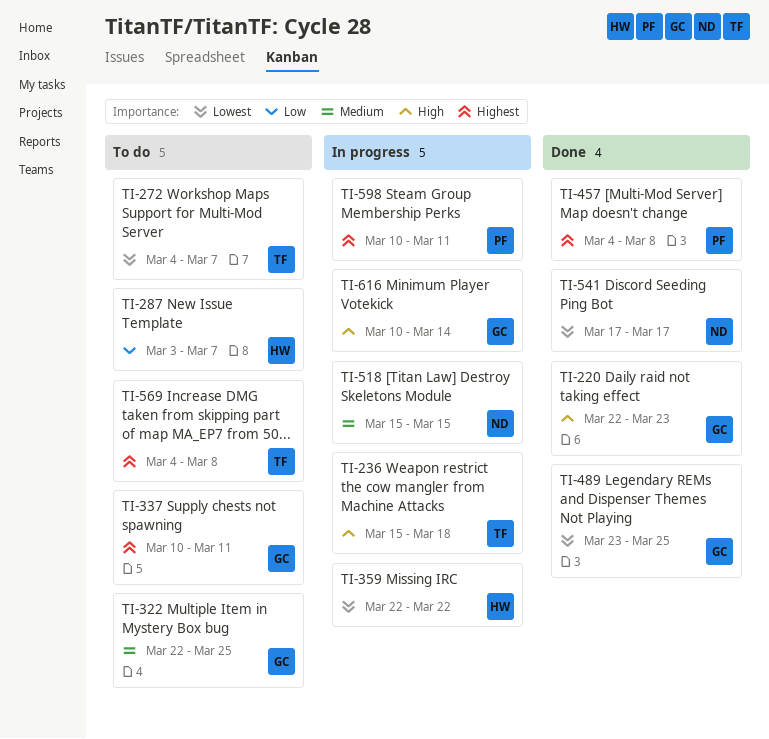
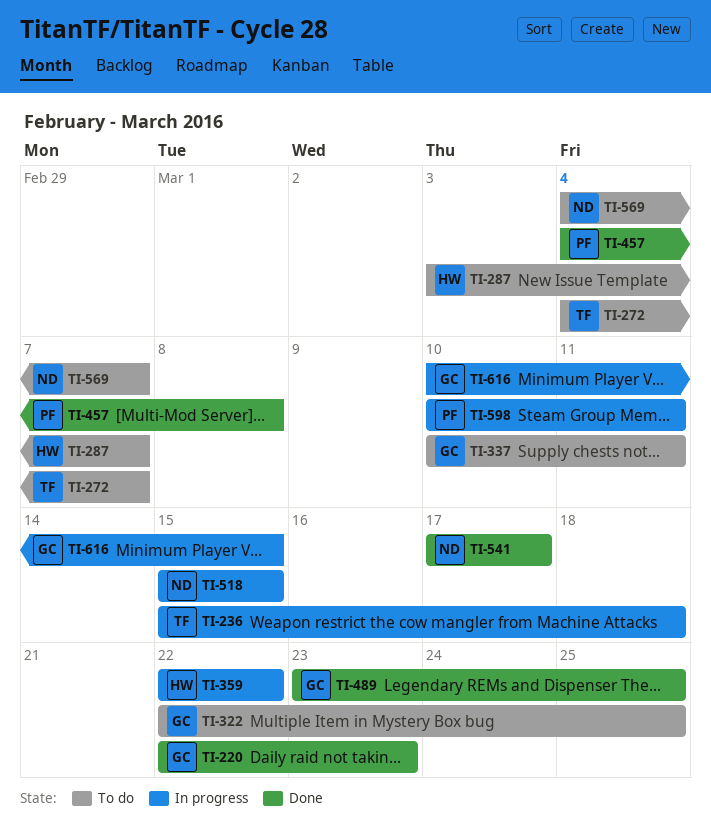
TI-569, owner: TF -> ND
TI-569, due: Mar 8 -> Mar 7
TI-616, due: Mar 14 -> Mar 15

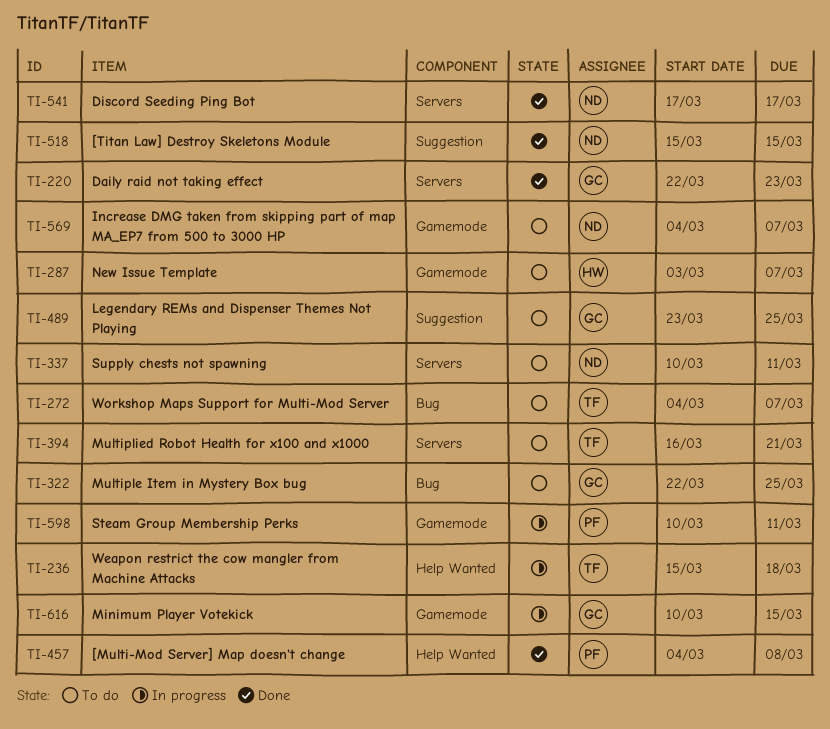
TI-337, owner: GC -> ND
TI-359: present -> none
TI-394: none -> present
TI-489, status: Done -> To do
TI-518, status: In progress -> Done

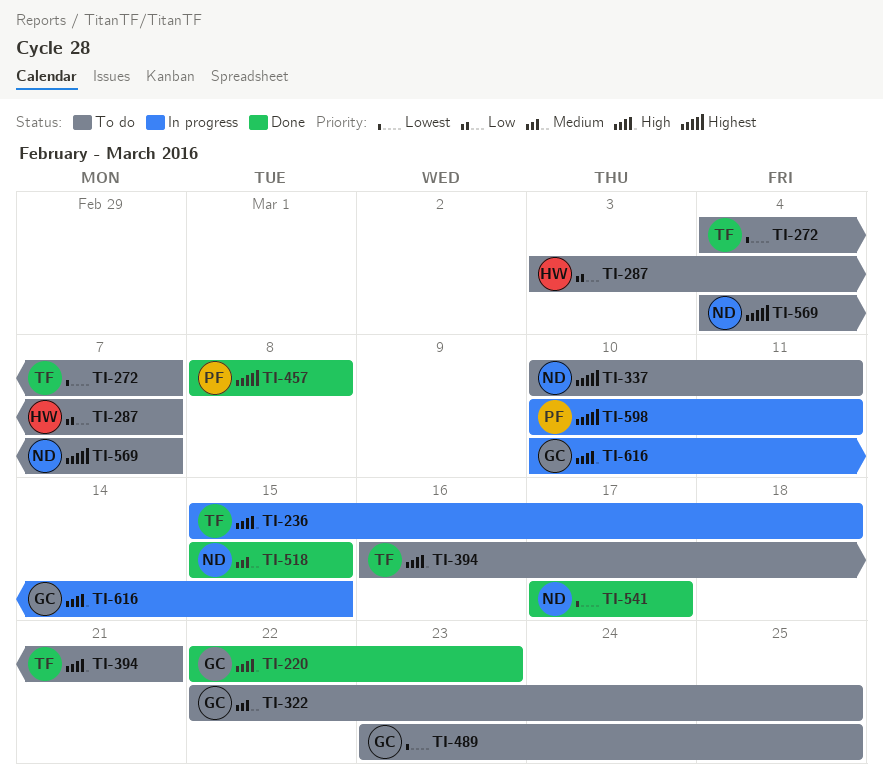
TI-457, start: Mar 4 -> Mar 8

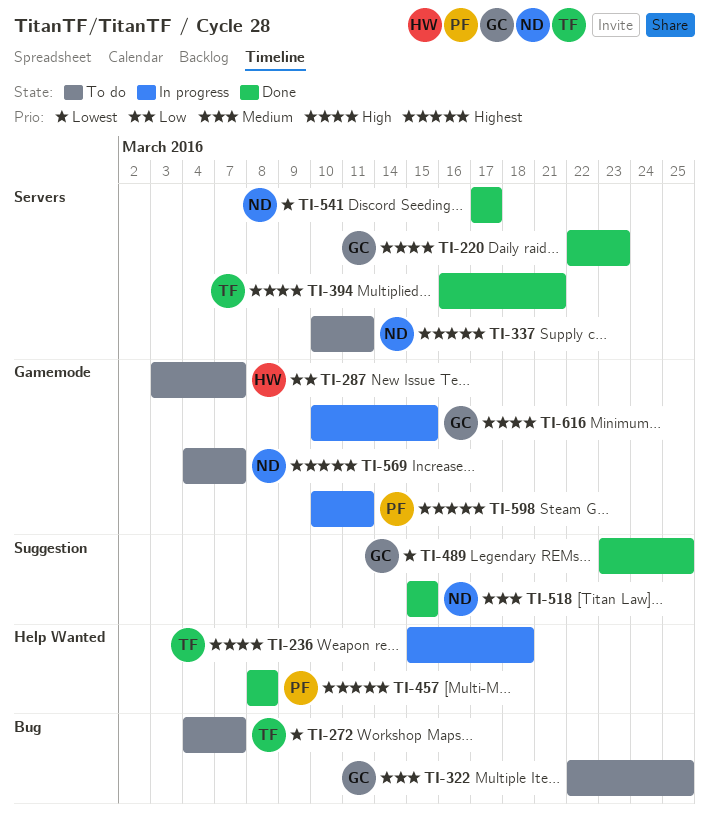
TI-394, status: To do -> Done
TI-489, status: To do -> Done

